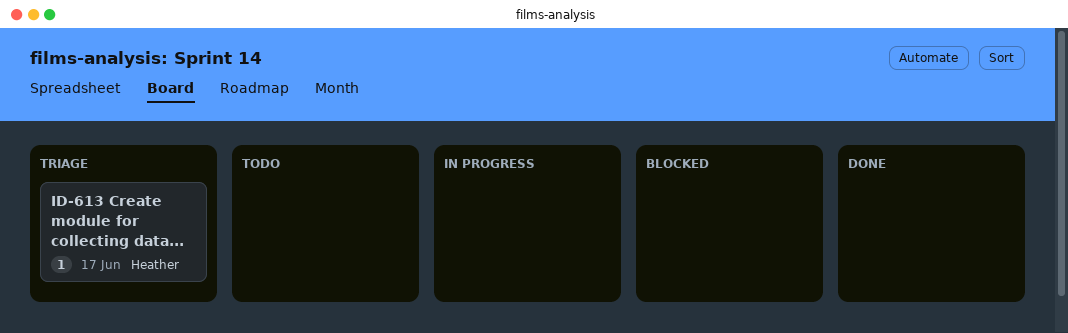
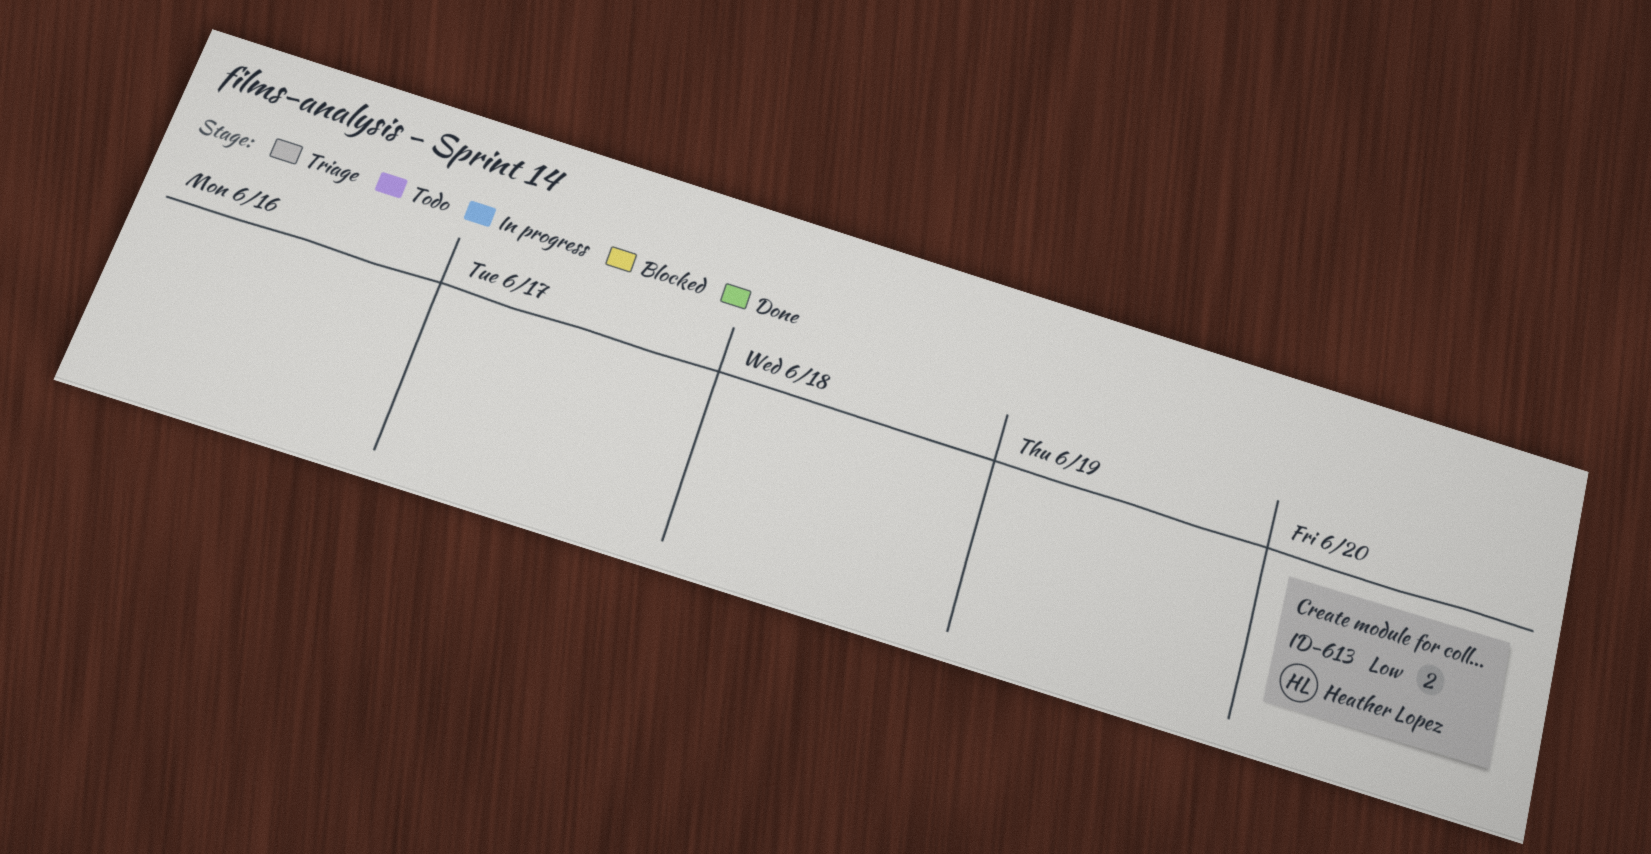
ID-613, estimate: 1 -> 2
ID-613, due: Jun 17 -> Jun 20

